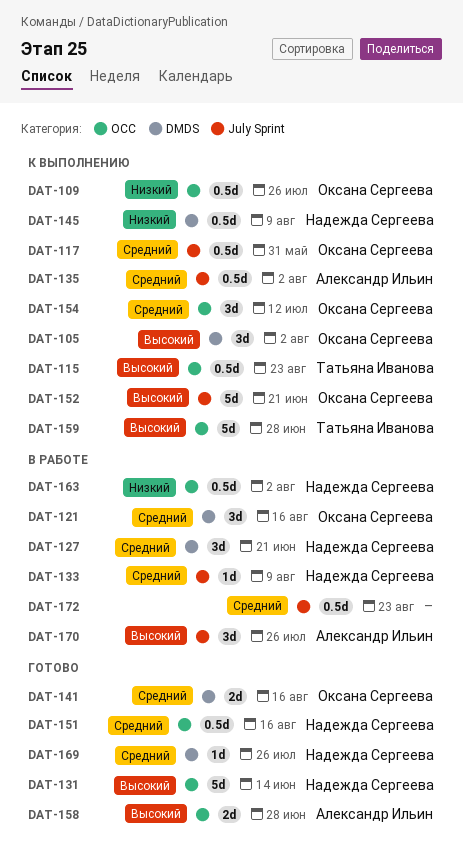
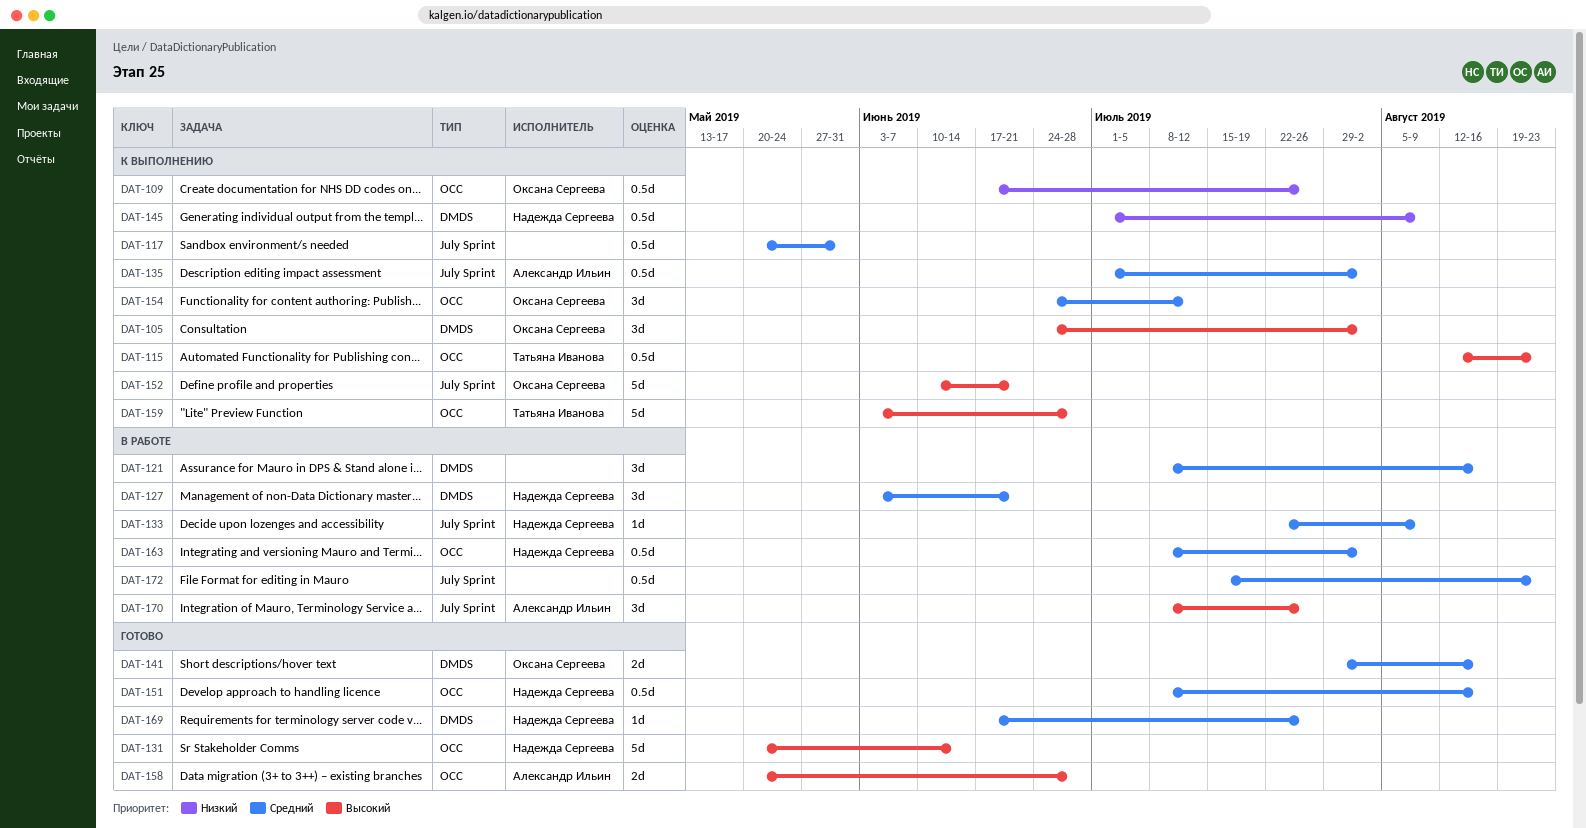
DAT-117, owner: Оксана Сергеева -> none
DAT-121, owner: Оксана Сергеева -> none
DAT-163, priority: Низкий -> Средний

